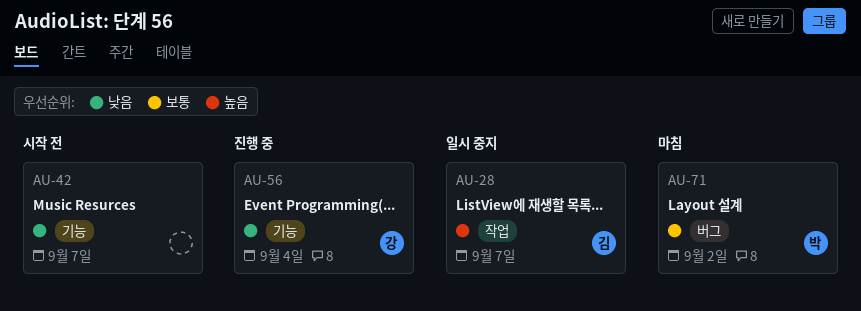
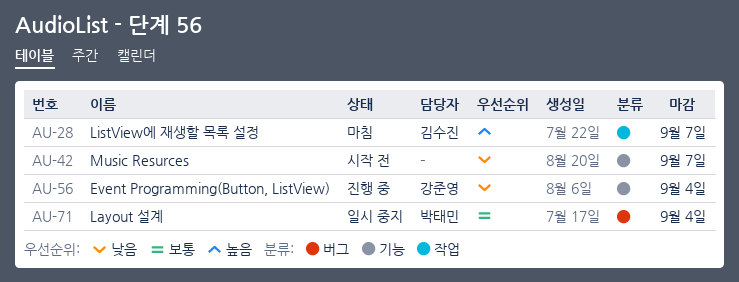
AU-28, status: 일시 중지 -> 마침
AU-71, status: 마침 -> 일시 중지
AU-71, due: Sep 2 -> Sep 4

